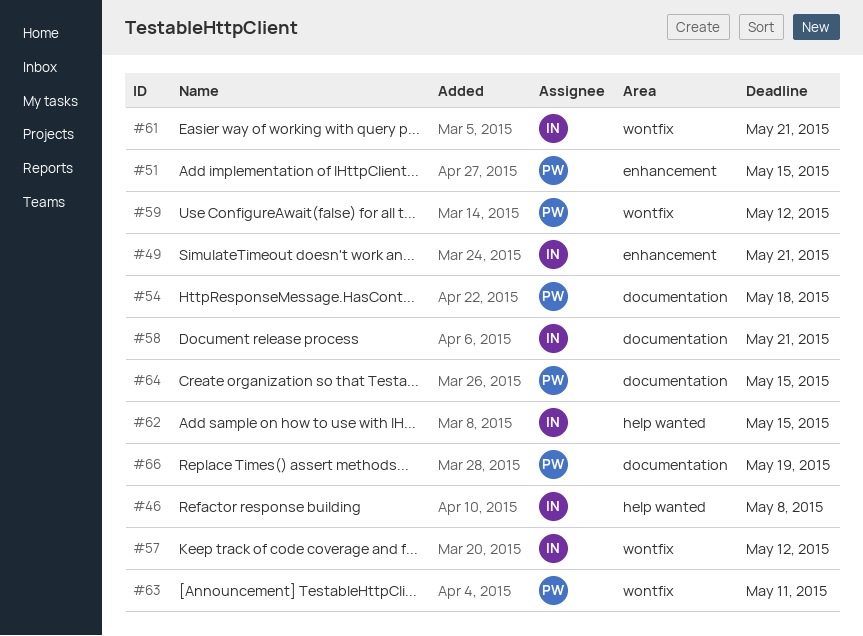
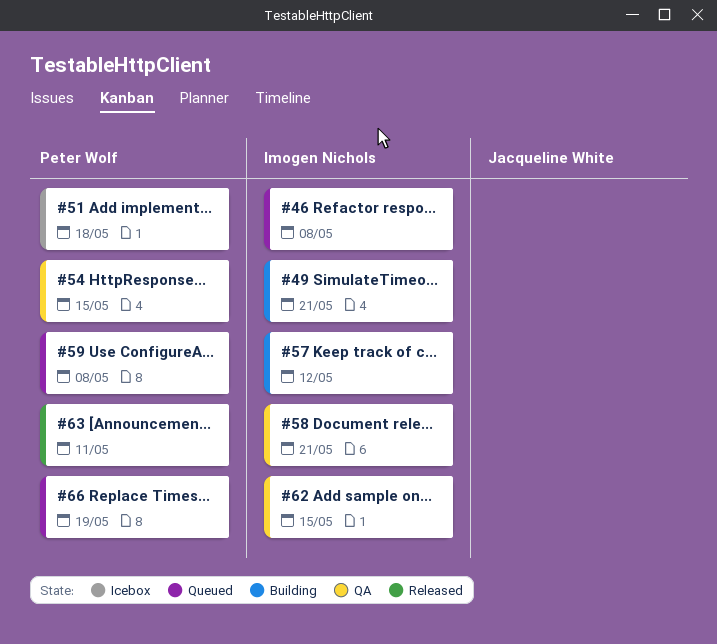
#51, due: May 15 -> May 18
#54, due: May 18 -> May 15
#59, due: May 12 -> May 8
#61: present -> none
#64: present -> none

